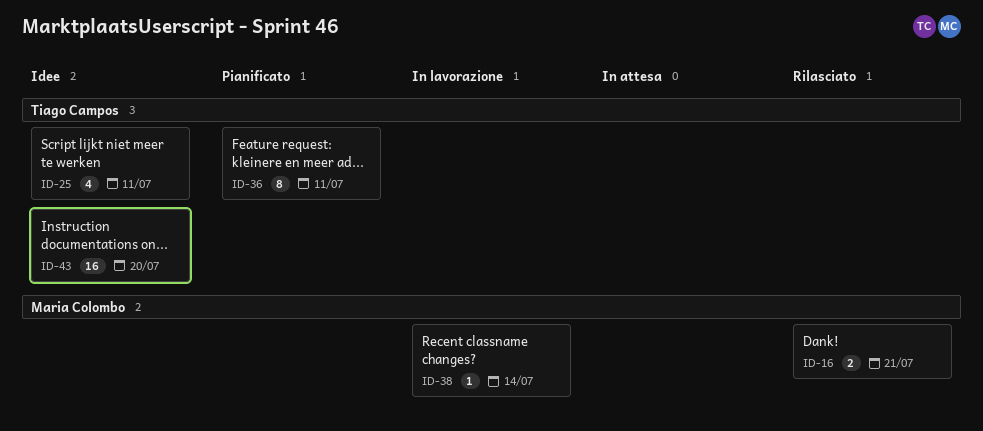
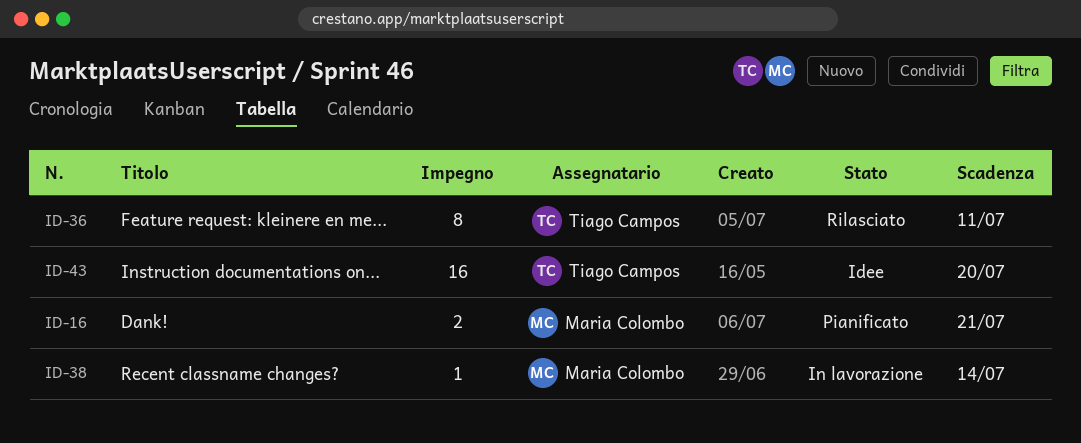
ID-16, status: Rilasciato -> Pianificato
ID-25: present -> none
ID-36, status: Pianificato -> Rilasciato

